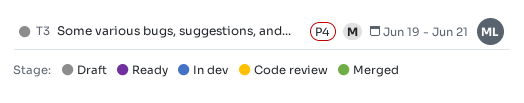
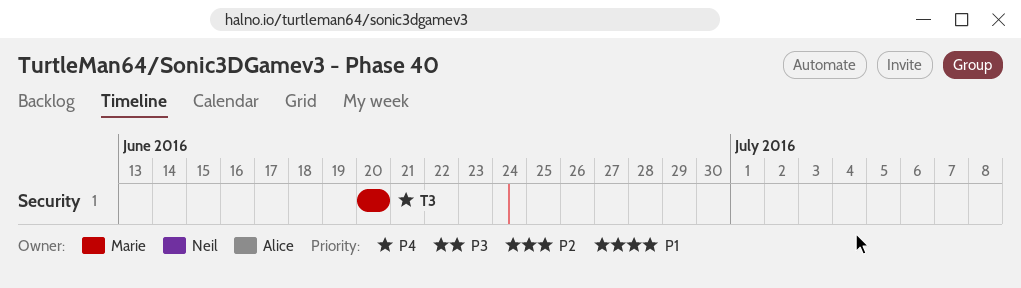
T3, start: Jun 19 -> Jun 20
T3, due: Jun 21 -> Jun 20

